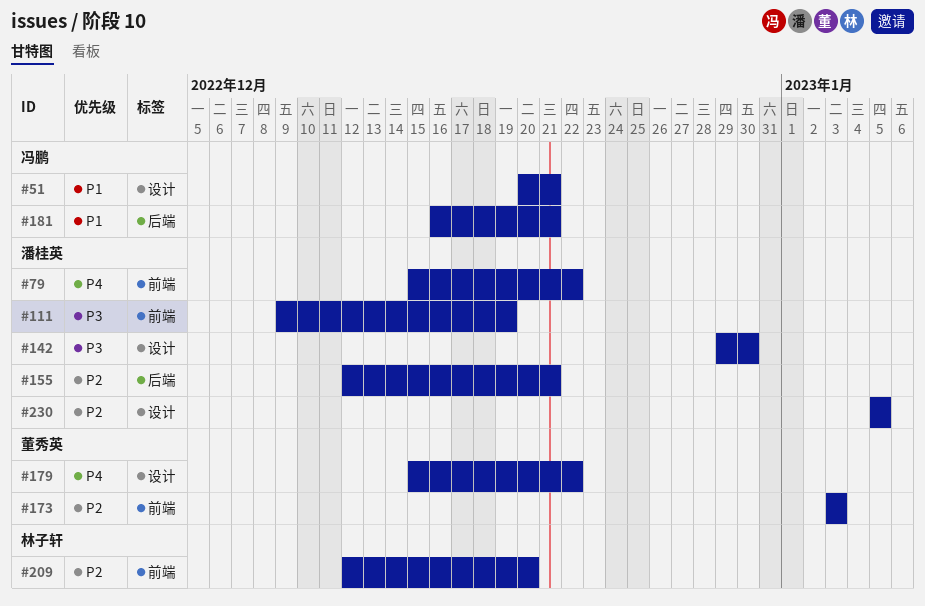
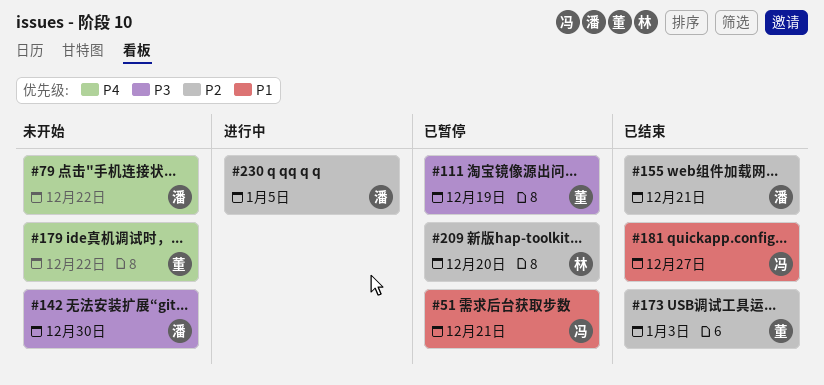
#111, owner: 潘桂英 -> 董秀英
#181, due: Dec 21 -> Dec 27

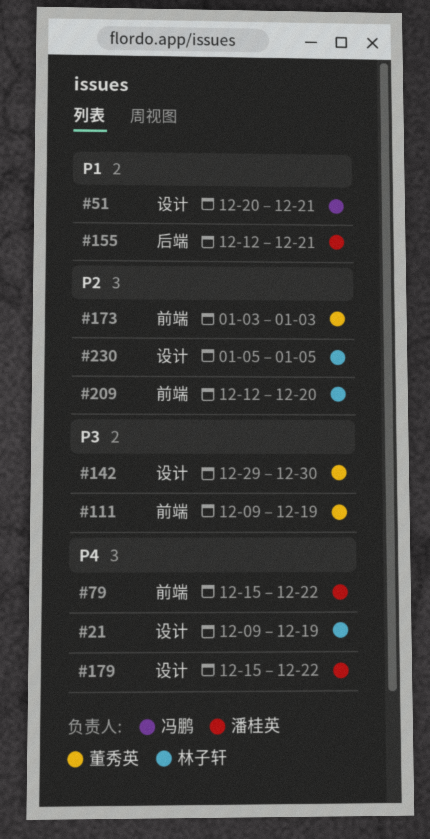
#21: none -> present
#142, owner: 潘桂英 -> 董秀英
#155, priority: P2 -> P1
#179, owner: 董秀英 -> 潘桂英
#181: present -> none
#230, owner: 潘桂英 -> 林子轩

